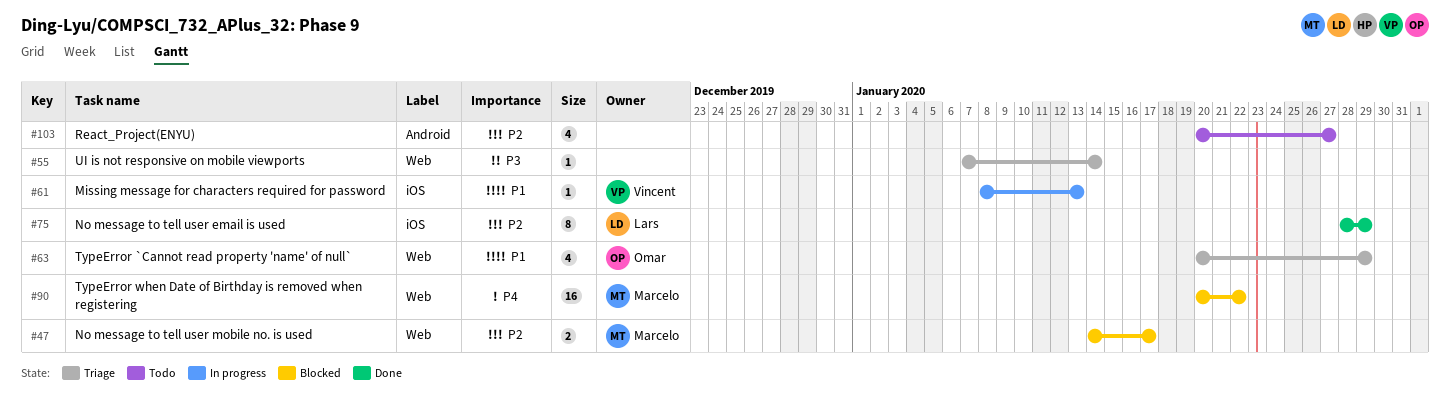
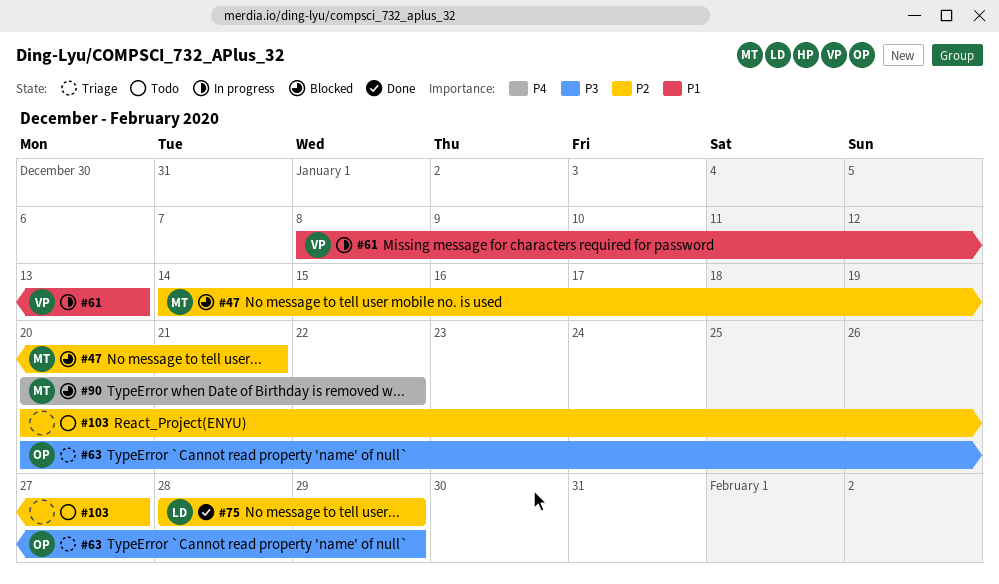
#47, due: Jan 17 -> Jan 21
#55: present -> none
#63, priority: P1 -> P3

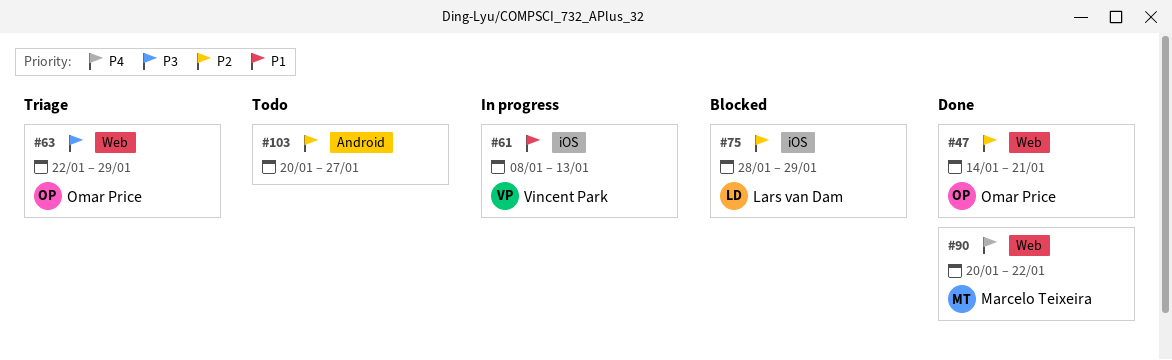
#47, status: Blocked -> Done
#47, owner: Marcelo Teixeira -> Omar Price
#63, start: Jan 20 -> Jan 22
#75, status: Done -> Blocked
#90, status: Blocked -> Done

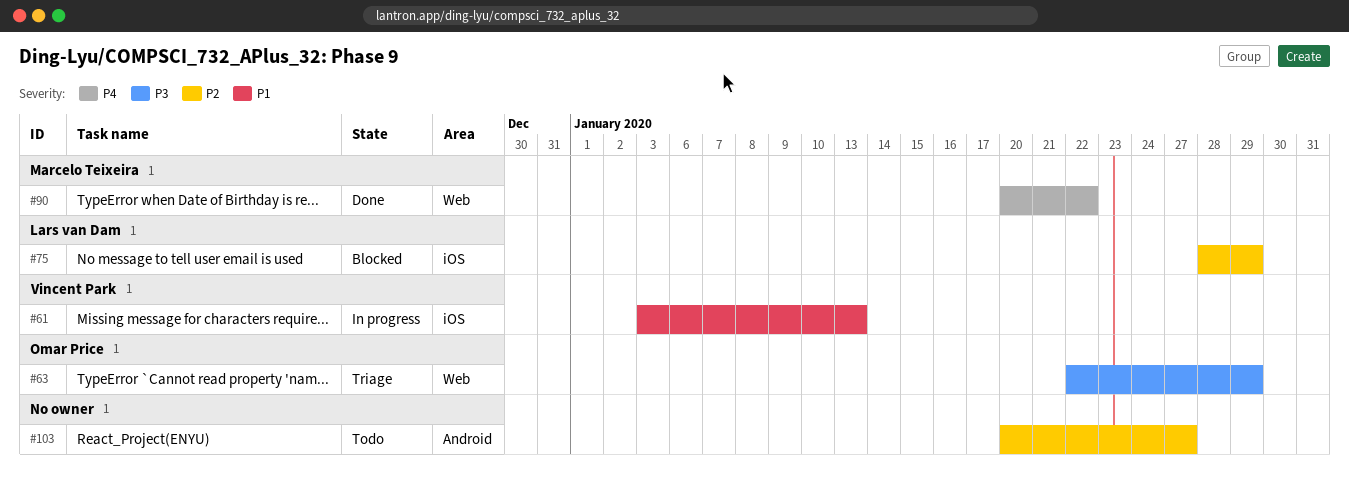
#47: present -> none
#61, start: Jan 8 -> Jan 3

